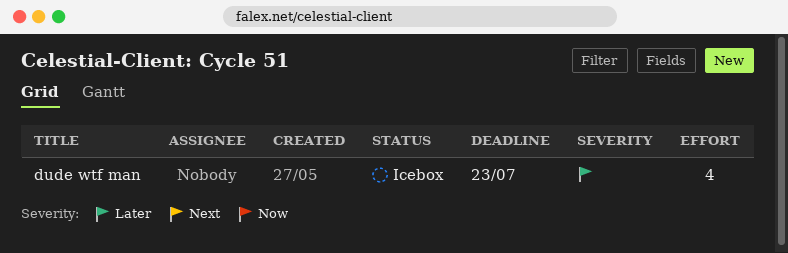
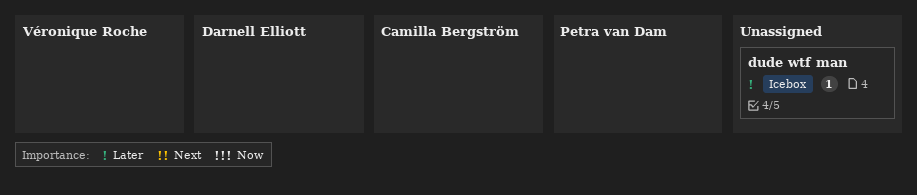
dude wtf man, estimate: 4 -> 1

